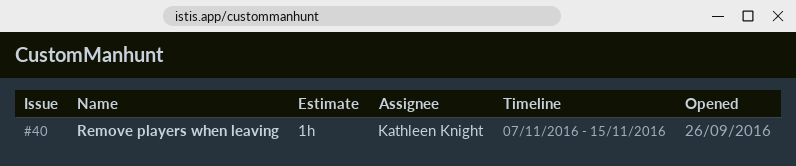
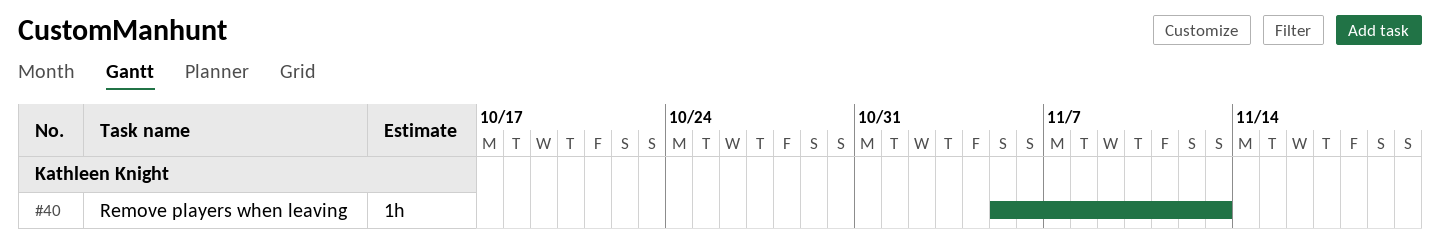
#40, start: Nov 7 -> Nov 5
#40, due: Nov 15 -> Nov 13

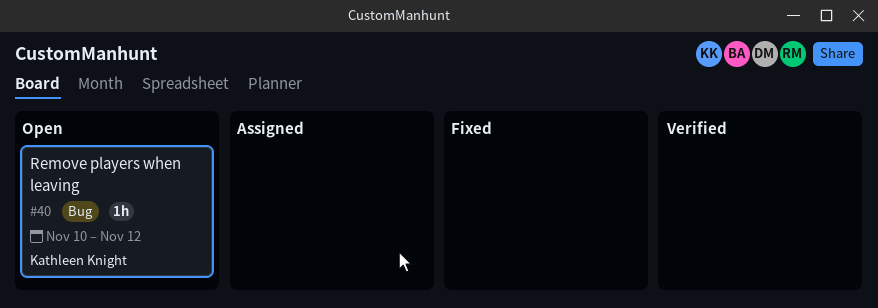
#40, start: Nov 5 -> Nov 10
#40, due: Nov 13 -> Nov 12

